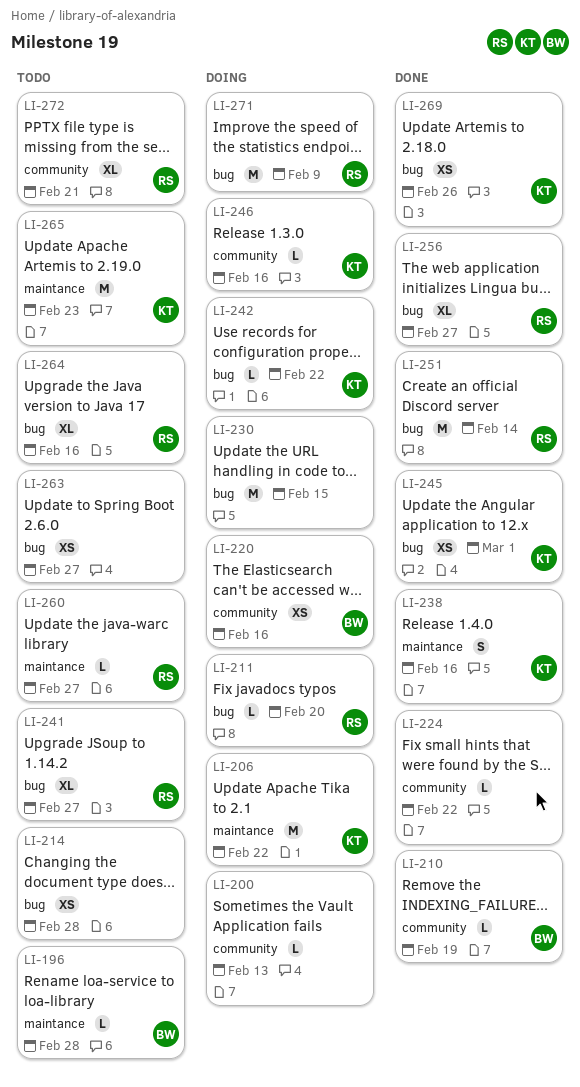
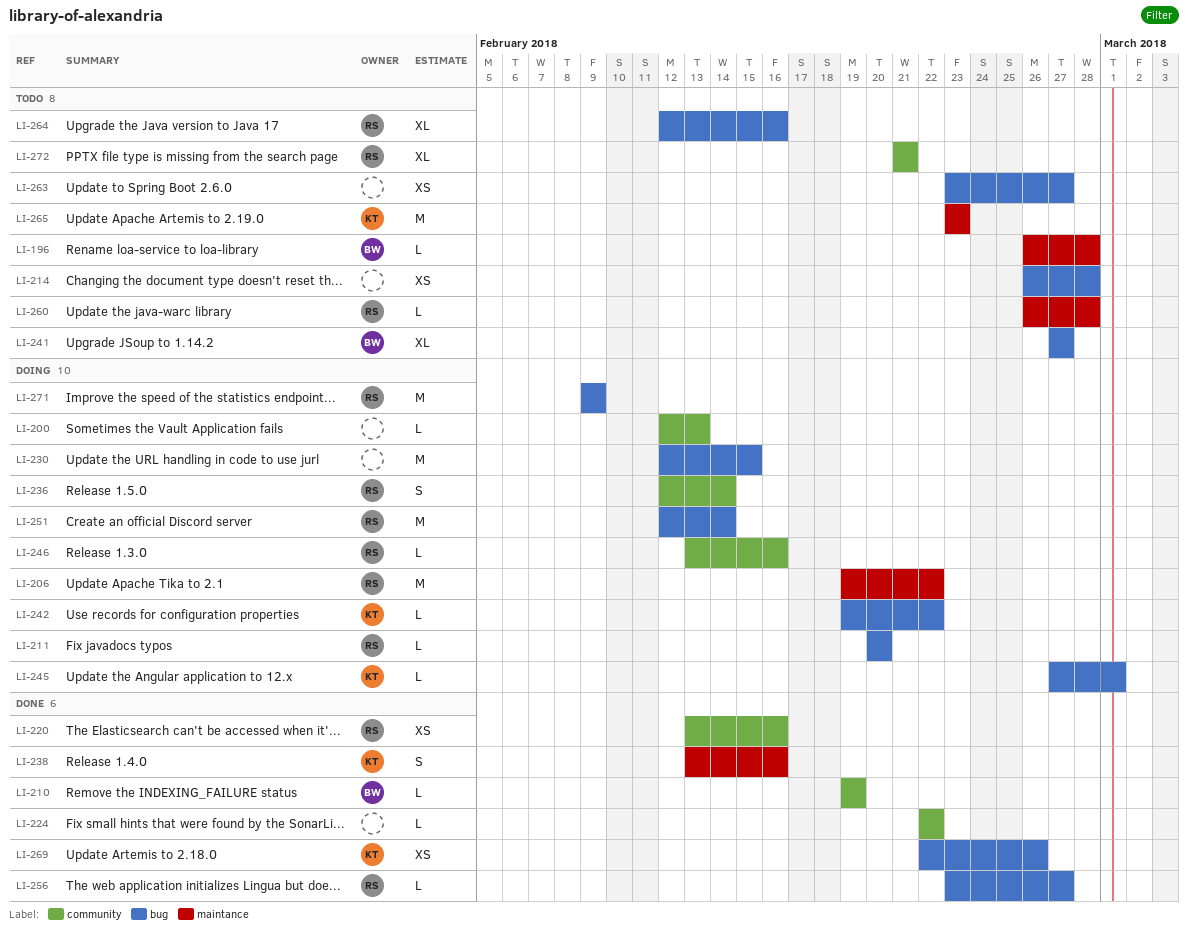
LI-206, owner: KT -> RS
LI-220, status: Doing -> Done
LI-220, owner: BW -> RS
LI-236: none -> present
LI-241, owner: RS -> BW
LI-245, status: Done -> Doing
LI-245, estimate: XS -> L
LI-246, owner: KT -> RS
LI-251, status: Done -> Doing
LI-256, estimate: XL -> L
LI-260, due: Feb 27 -> Feb 28

